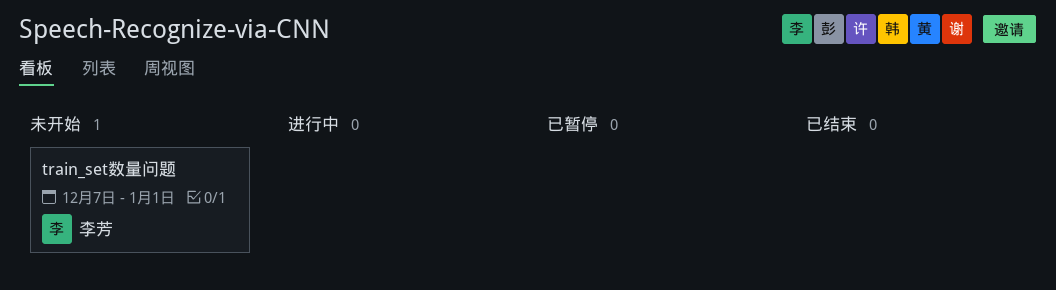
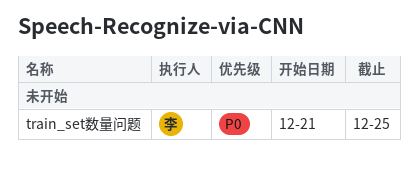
train_set数量问题, start: Dec 7 -> Dec 21
train_set数量问题, due: Jan 1 -> Dec 25

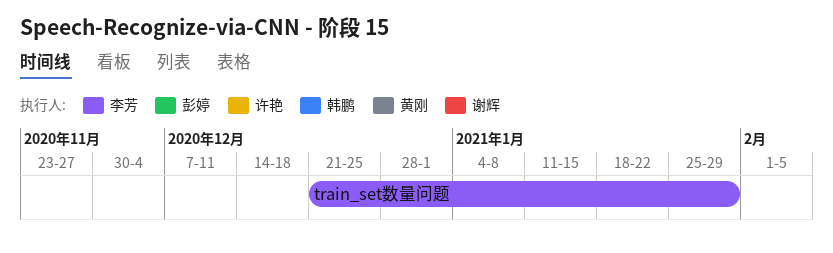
train_set数量问题, due: Dec 25 -> Jan 29

